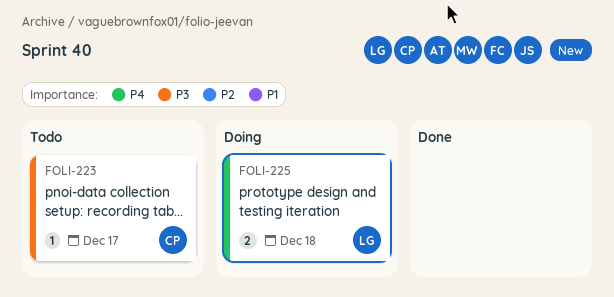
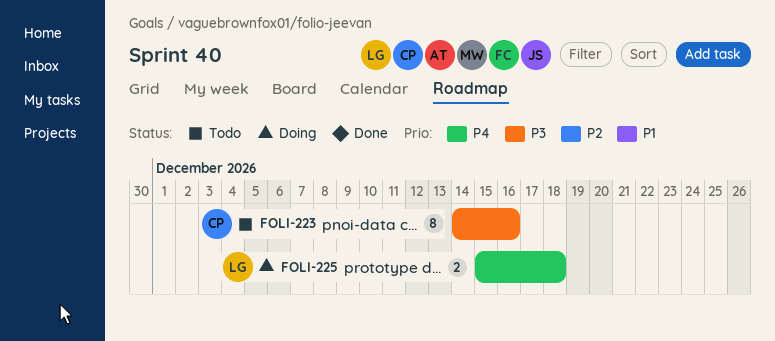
FOLI-223, estimate: 1 -> 8
FOLI-223, due: Dec 17 -> Dec 16

